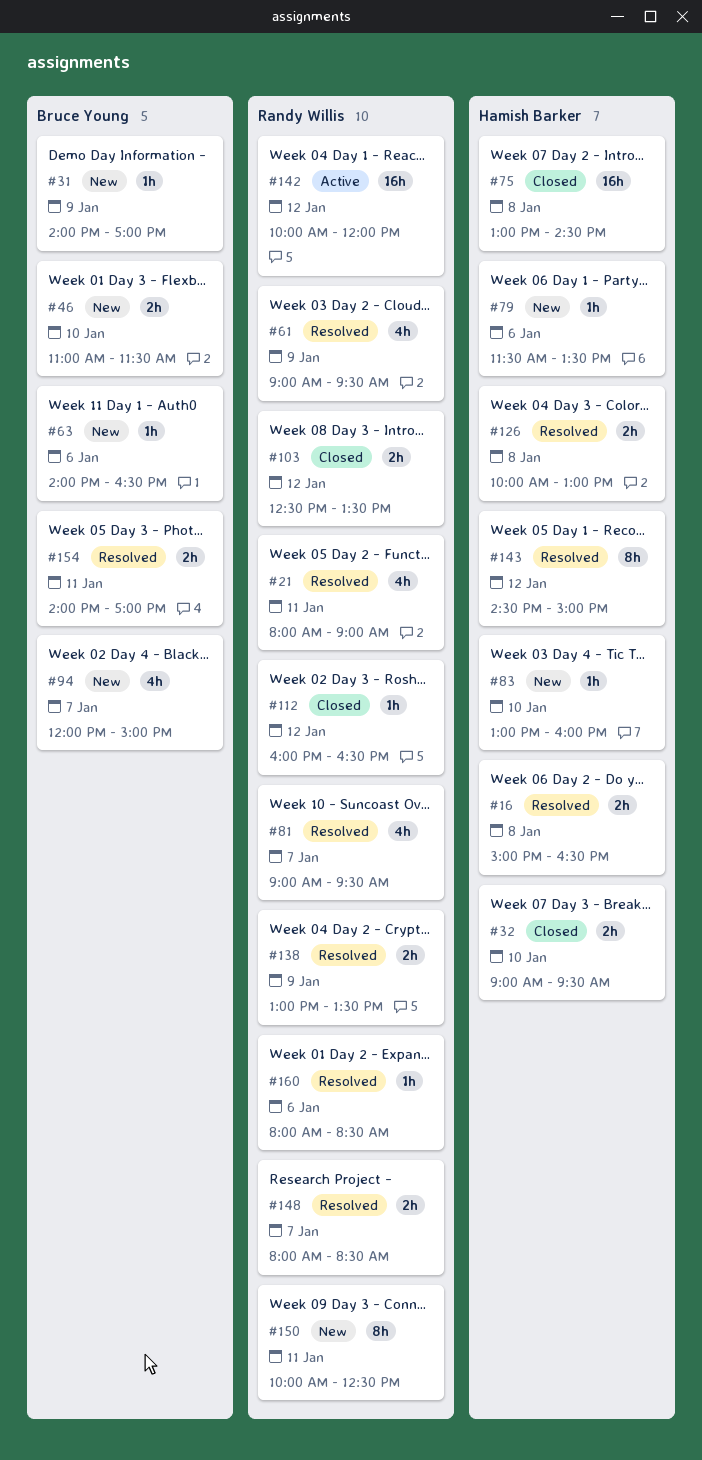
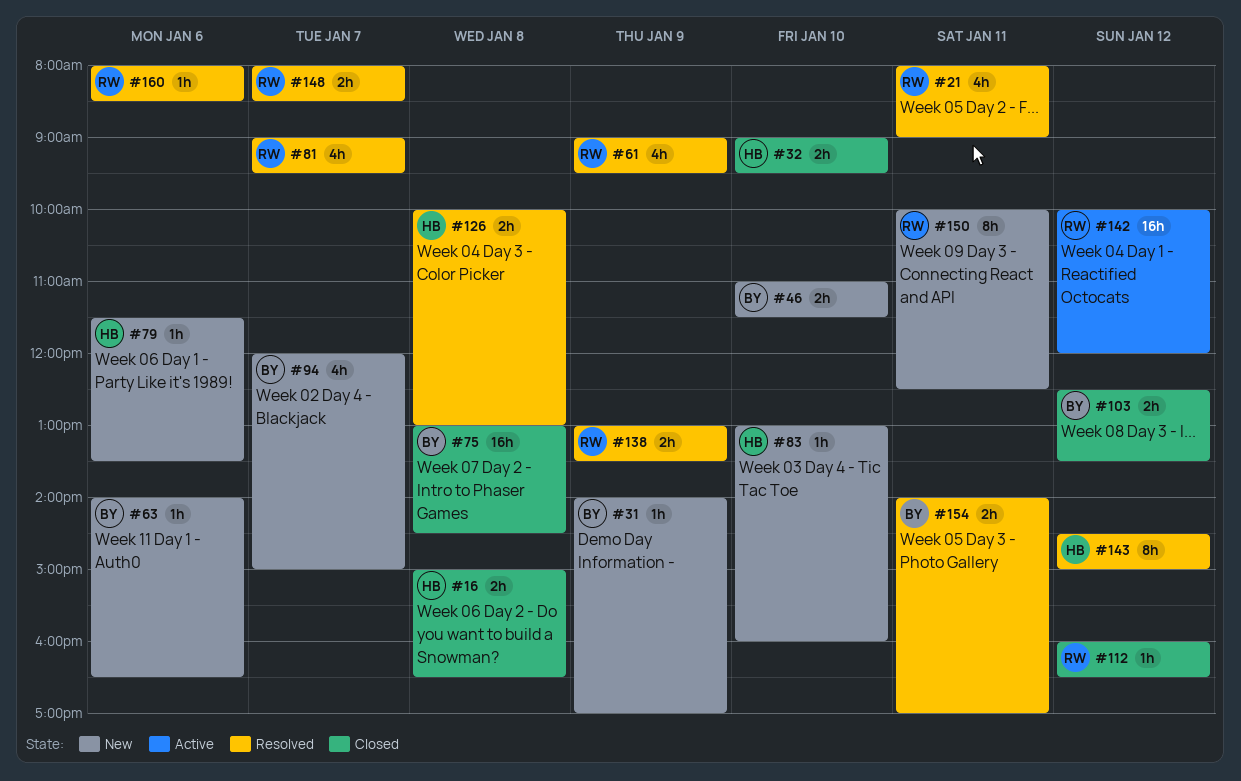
#16, status: Resolved -> Closed
#75, owner: Hamish Barker -> Bruce Young
#103, owner: Randy Willis -> Bruce Young

